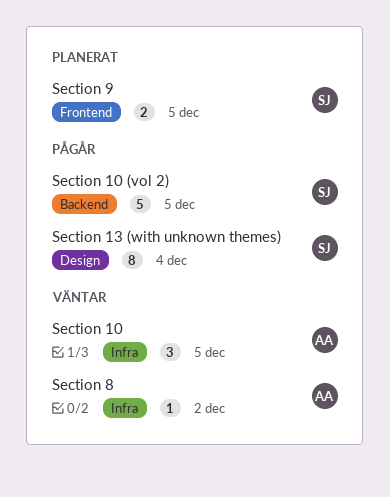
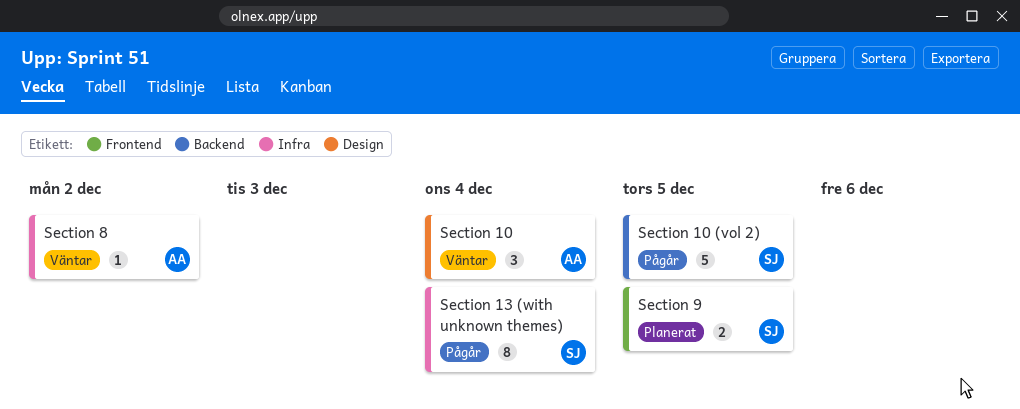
Section 10, label: Infra -> Design
Section 10, due: Dec 5 -> Dec 4
Section 13 (with unknown themes), label: Design -> Infra

